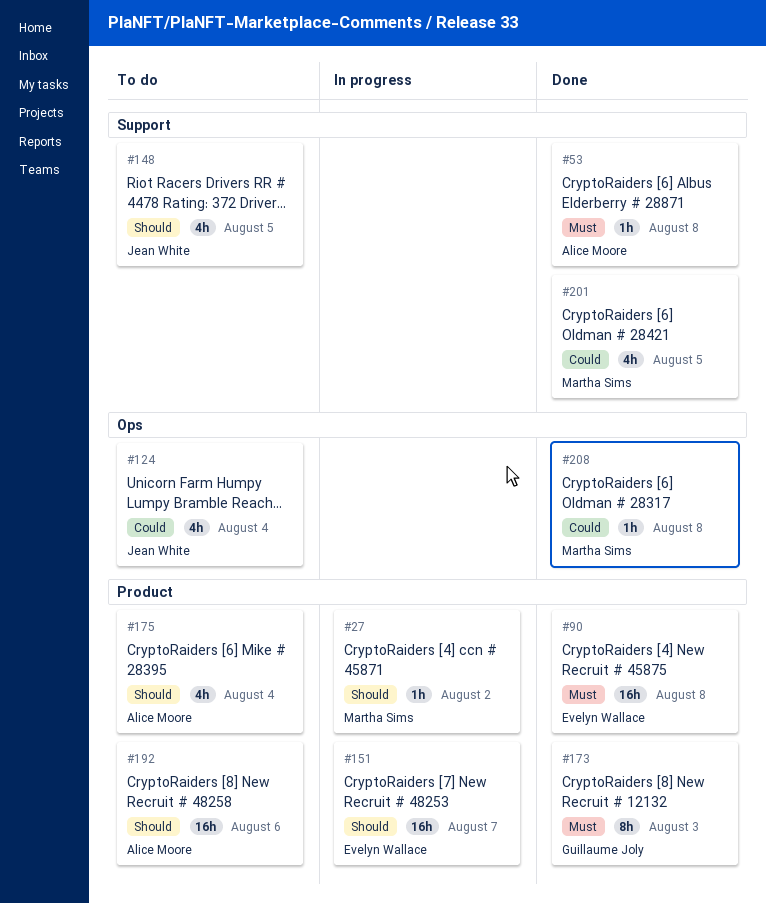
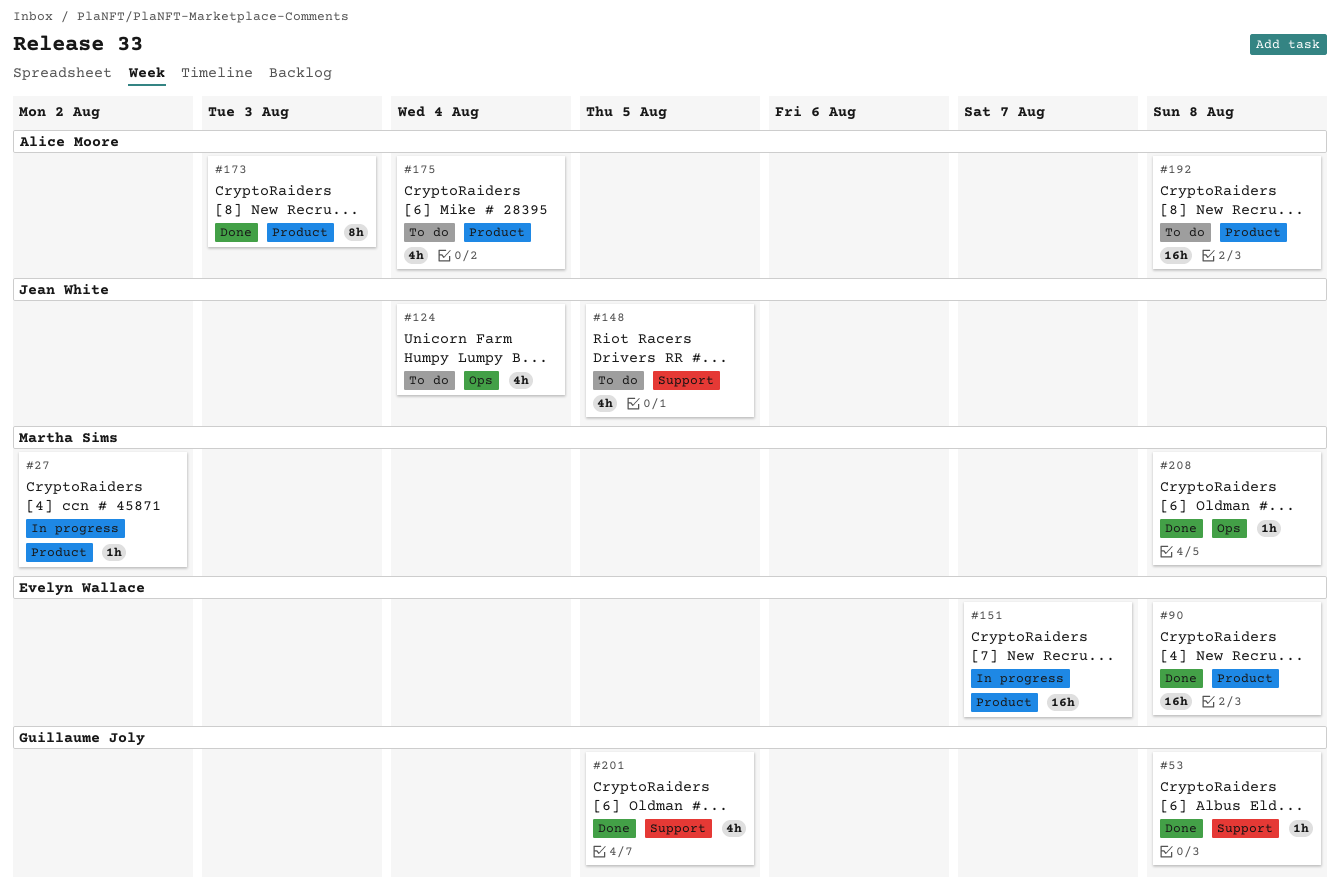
#53, owner: Alice Moore -> Guillaume Joly
#173, owner: Guillaume Joly -> Alice Moore
#192, due: Aug 6 -> Aug 8
#201, owner: Martha Sims -> Guillaume Joly

